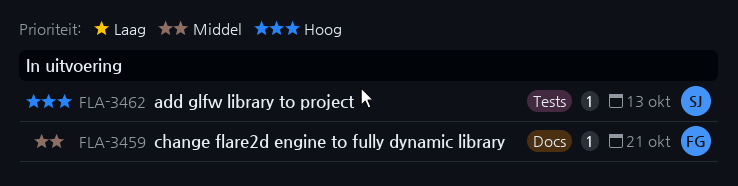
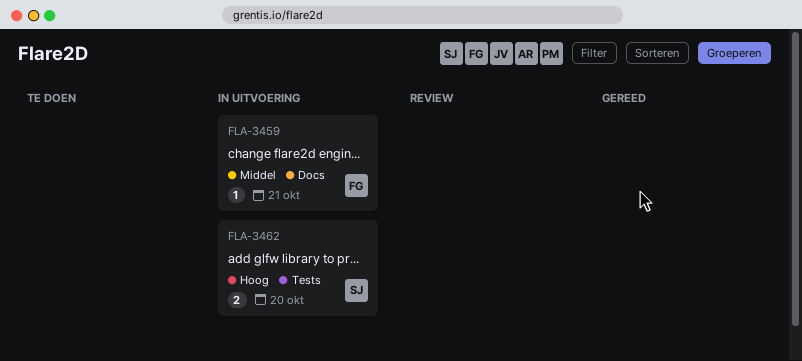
FLA-3462, estimate: 1 -> 2
FLA-3462, due: Oct 13 -> Oct 20

